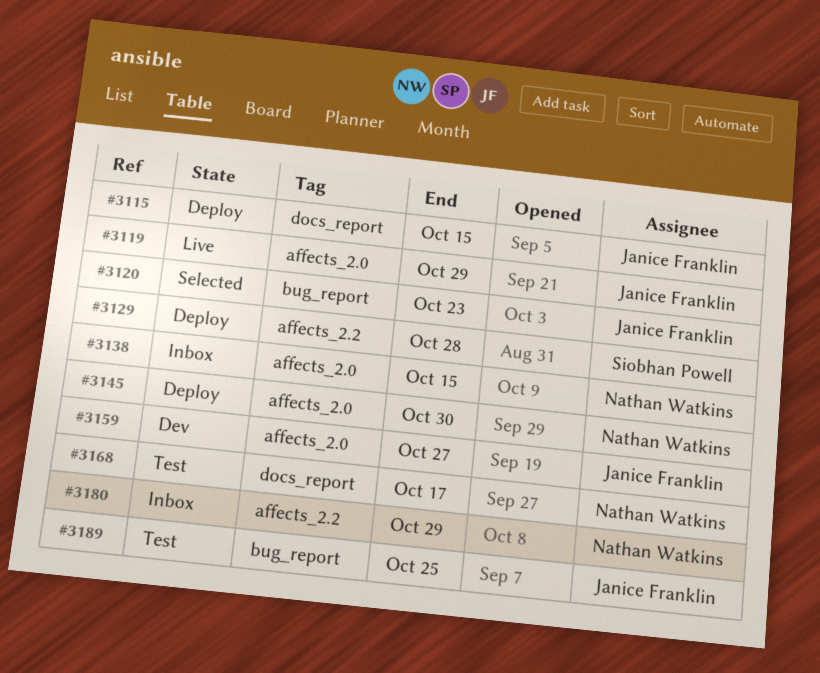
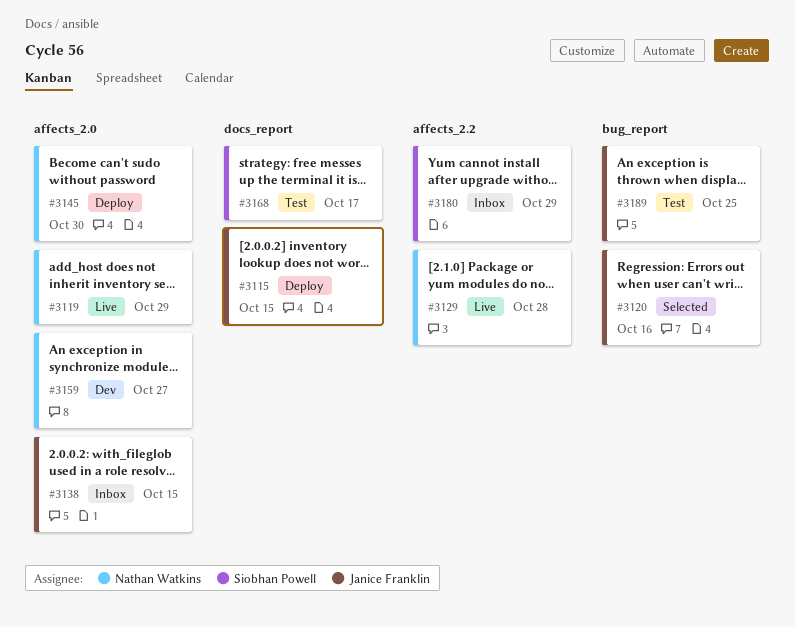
#3119, owner: Janice Franklin -> Nathan Watkins
#3120, due: Oct 23 -> Oct 16
#3129, status: Deploy -> Live
#3129, owner: Siobhan Powell -> Nathan Watkins
#3138, owner: Nathan Watkins -> Janice Franklin
#3159, owner: Janice Franklin -> Nathan Watkins
#3168, owner: Nathan Watkins -> Siobhan Powell
#3180, owner: Nathan Watkins -> Siobhan Powell

